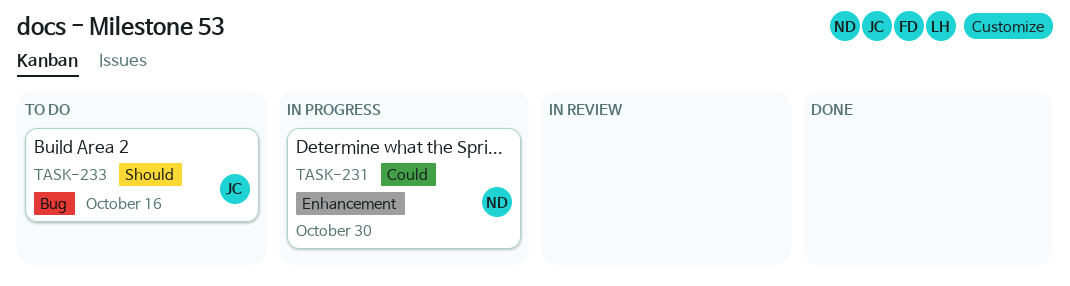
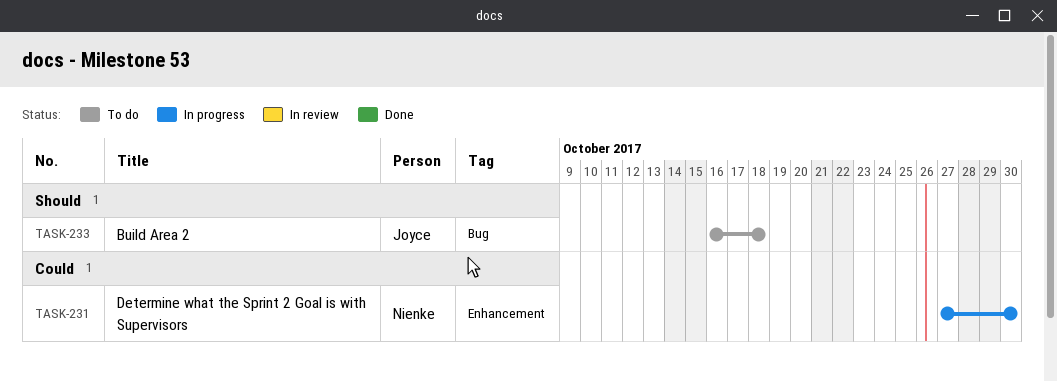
TASK-233, due: Oct 16 -> Oct 18

